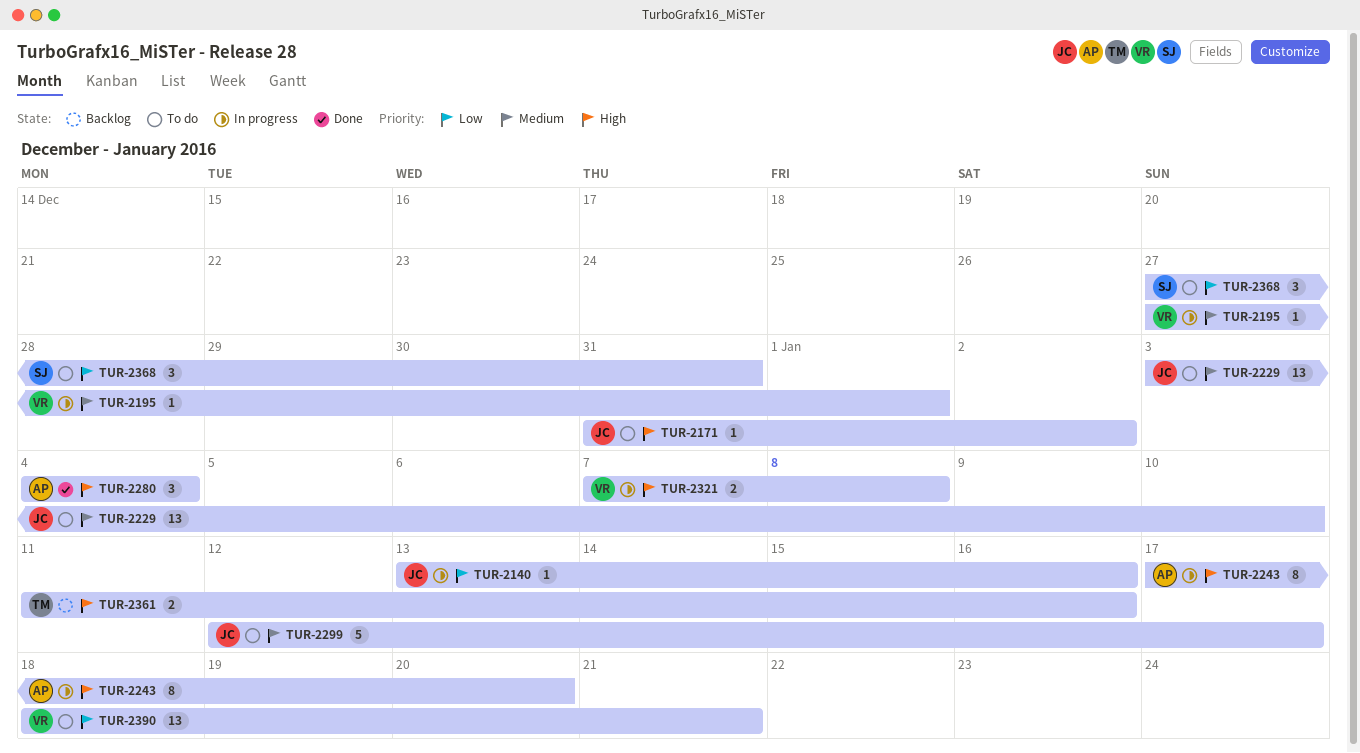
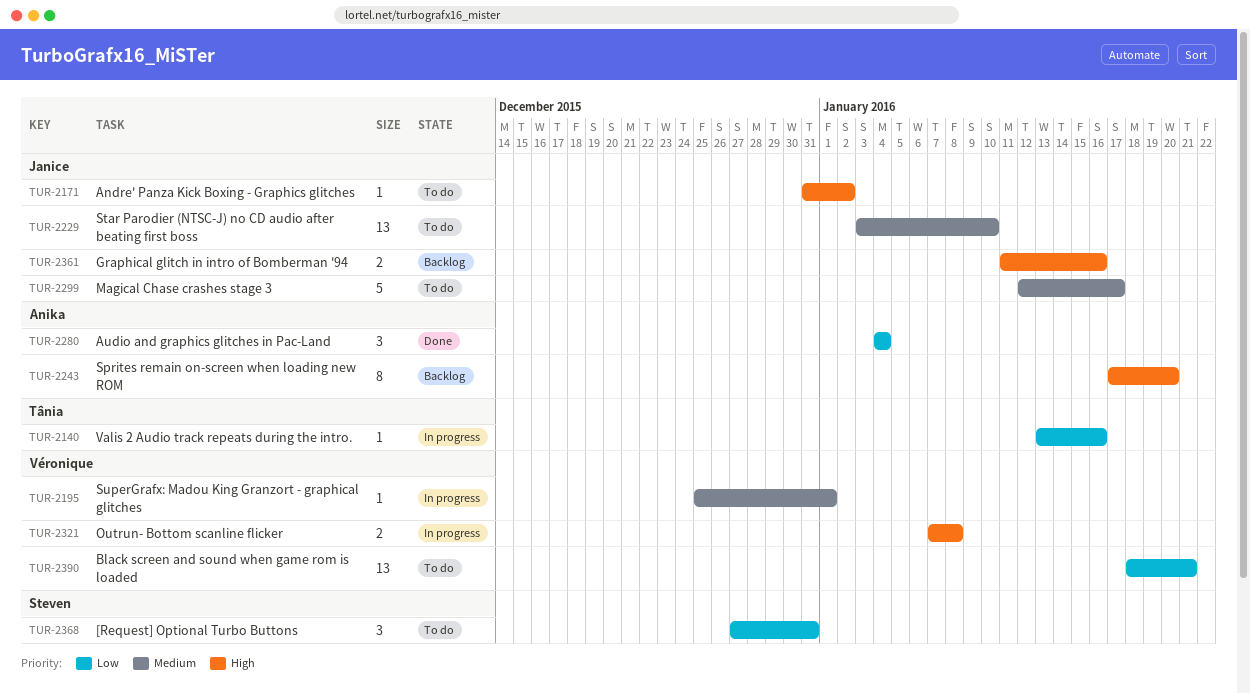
TUR-2140, owner: Janice -> Tânia
TUR-2195, start: Dec 27 -> Dec 25
TUR-2243, status: In progress -> Backlog
TUR-2280, priority: High -> Low
TUR-2361, owner: Tânia -> Janice

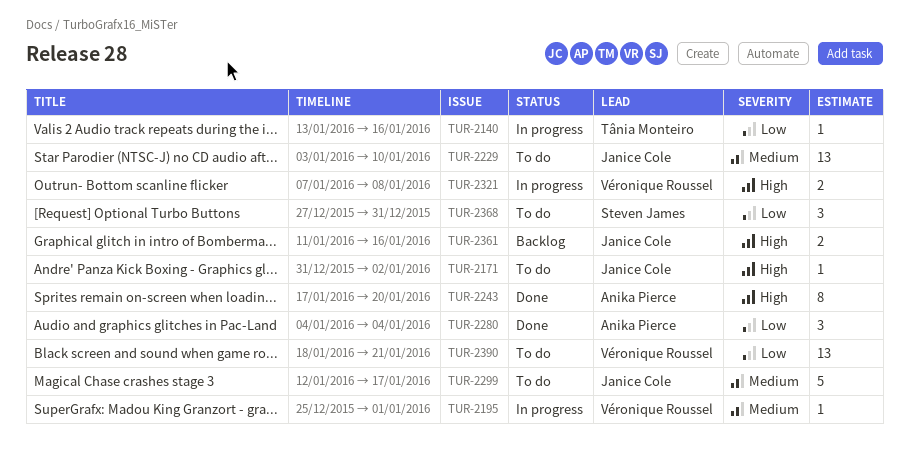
TUR-2243, status: Backlog -> Done

